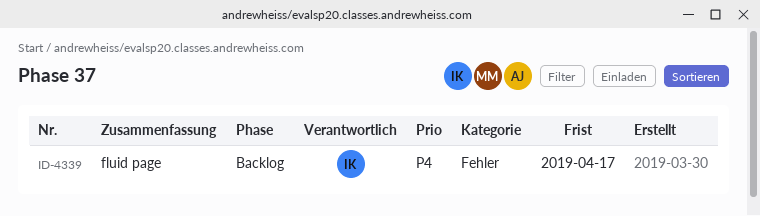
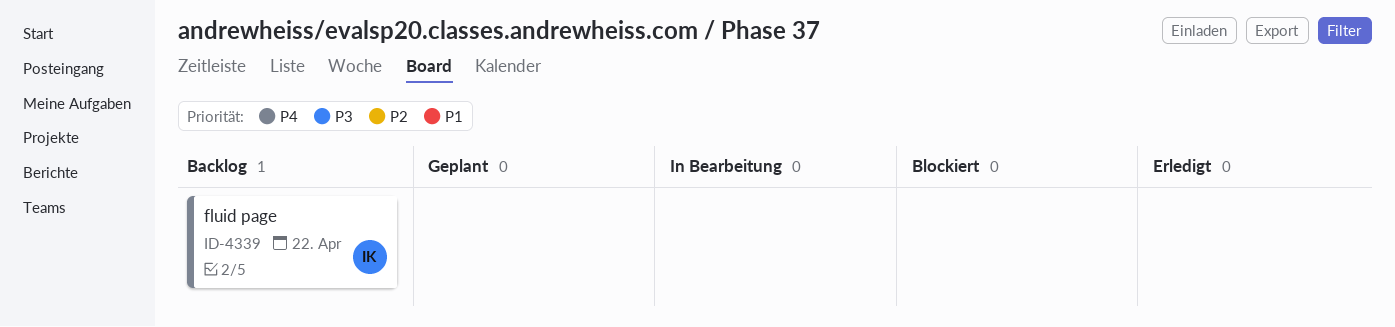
ID-4339, due: Apr 17 -> Apr 22

